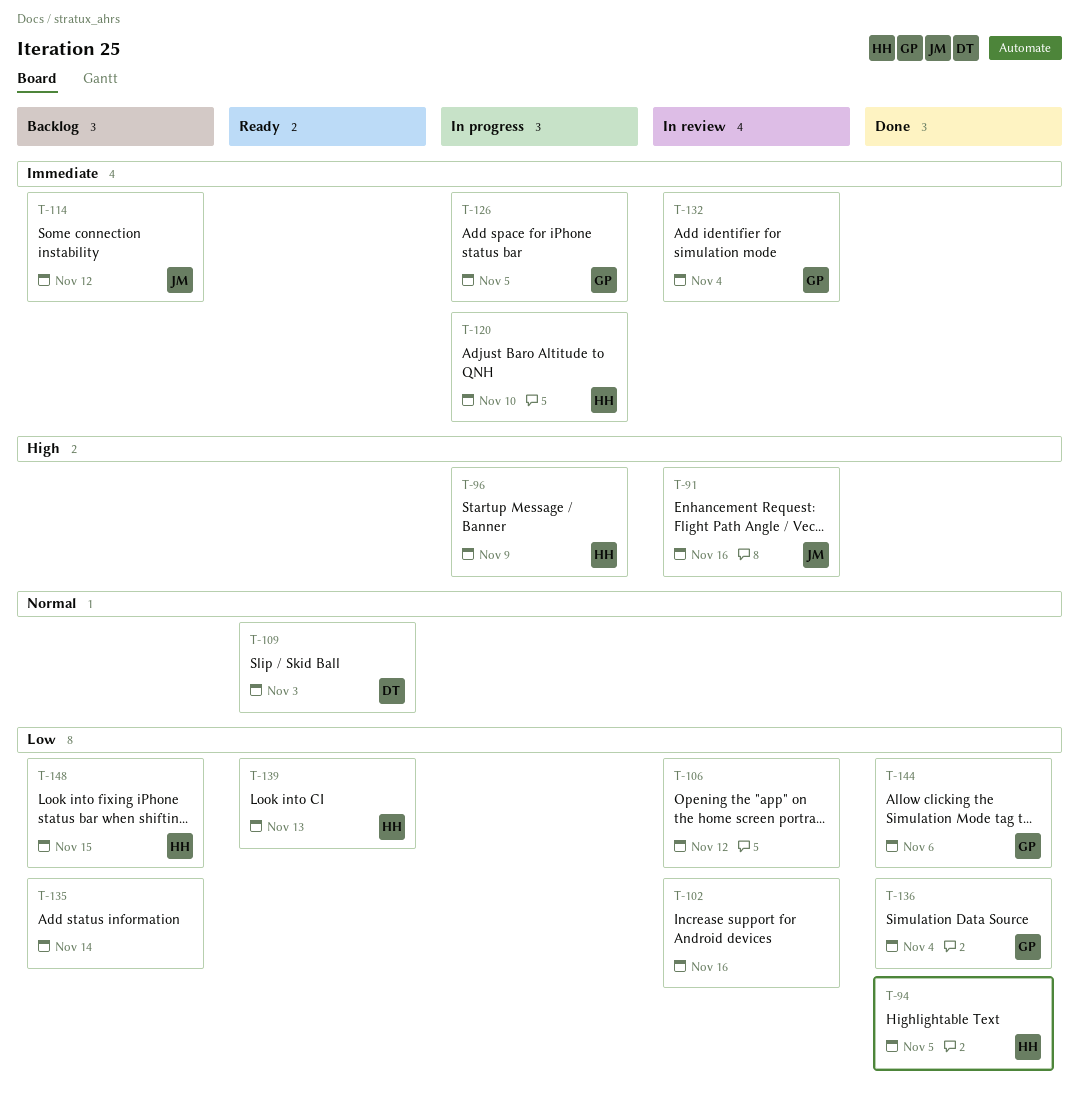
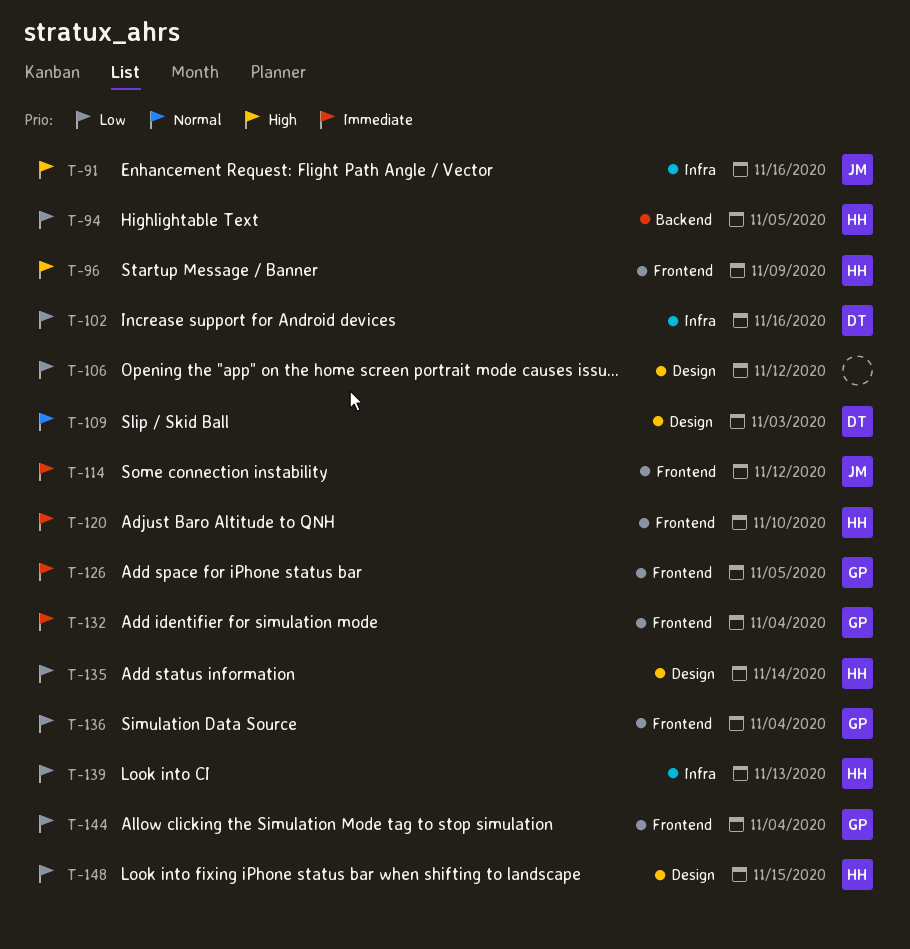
T-102, owner: none -> DT
T-135, owner: none -> HH
T-144, due: Nov 6 -> Nov 4

